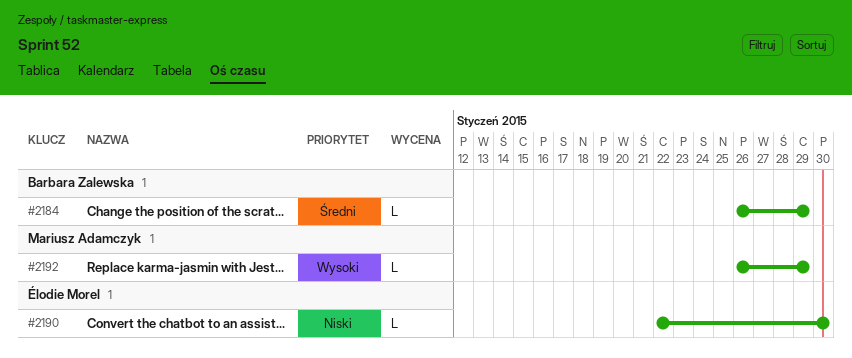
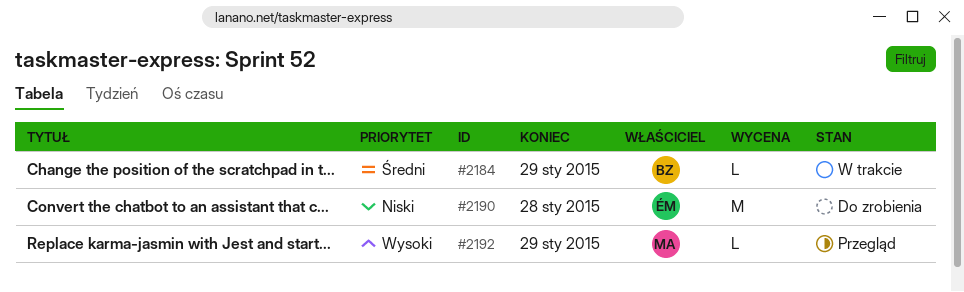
#2190, estimate: L -> M
#2190, due: Jan 30 -> Jan 28

